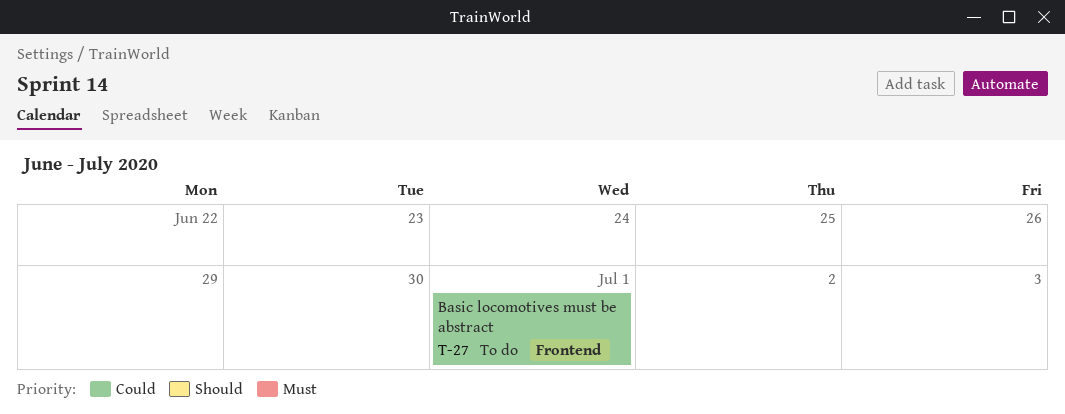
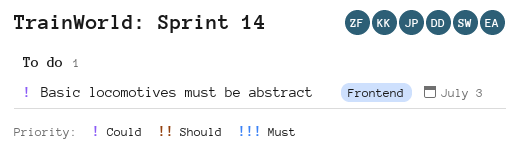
Basic locomotives must be abstract, due: Jul 1 -> Jul 3

